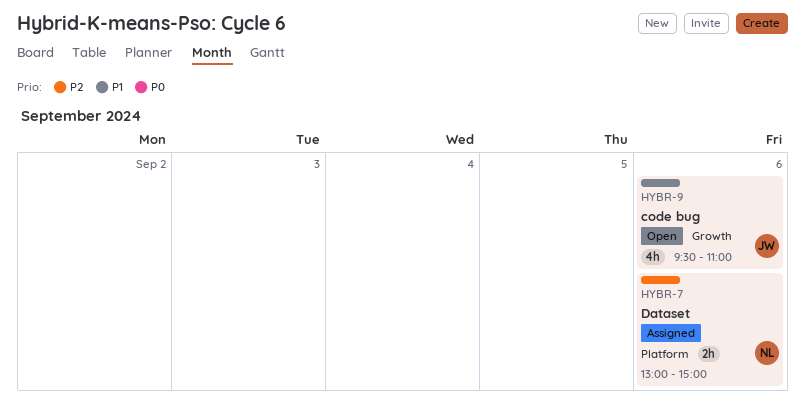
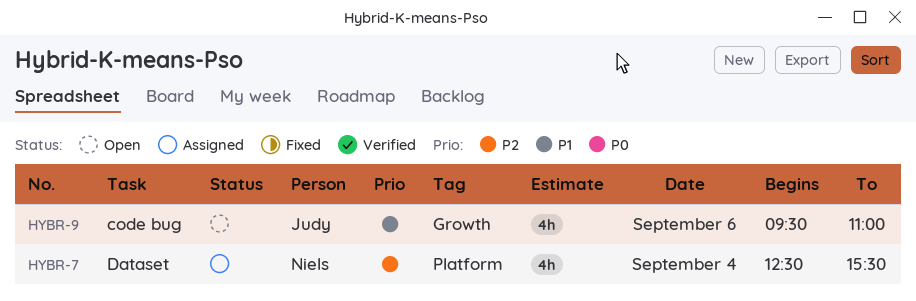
HYBR-7, estimate: 2h -> 4h
HYBR-7, day: Sep 6 -> Sep 4
HYBR-7, begins: 13:00 -> 12:30
HYBR-7, ends: 15:00 -> 15:30

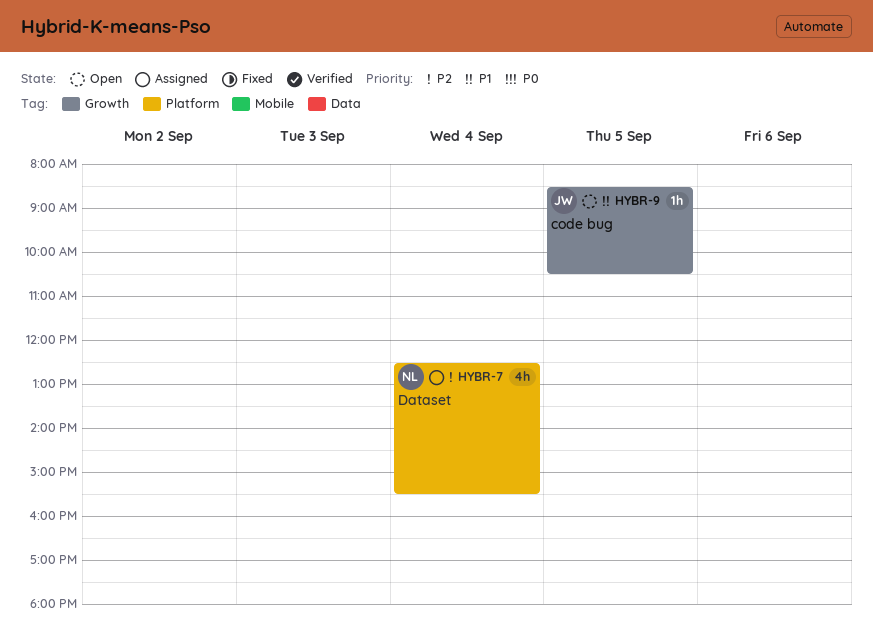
HYBR-9, estimate: 4h -> 1h
HYBR-9, day: Sep 6 -> Sep 5
HYBR-9, begins: 09:30 -> 08:30
HYBR-9, ends: 11:00 -> 10:30

